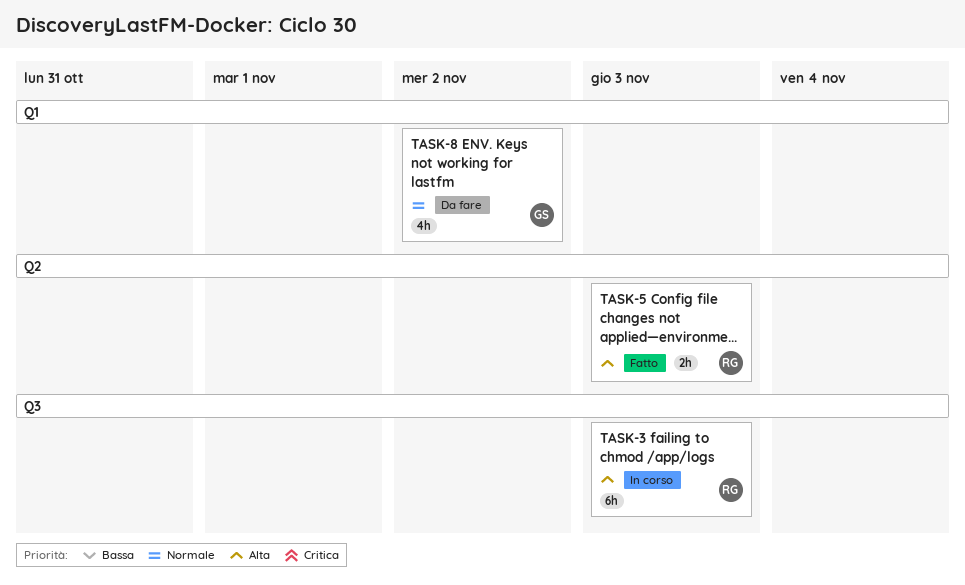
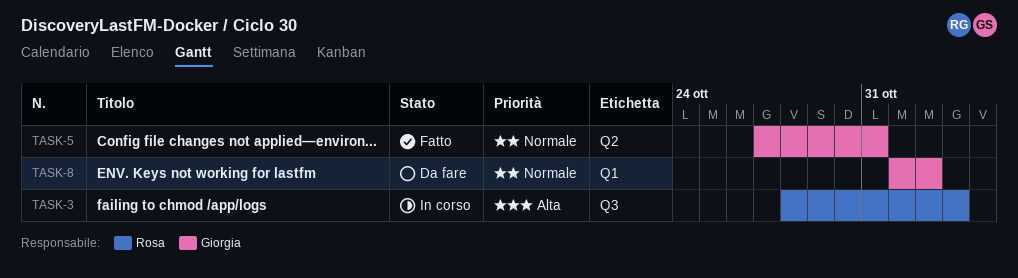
TASK-5, owner: Rosa -> Giorgia
TASK-5, priority: Alta -> Normale
TASK-5, due: Nov 3 -> Oct 31

